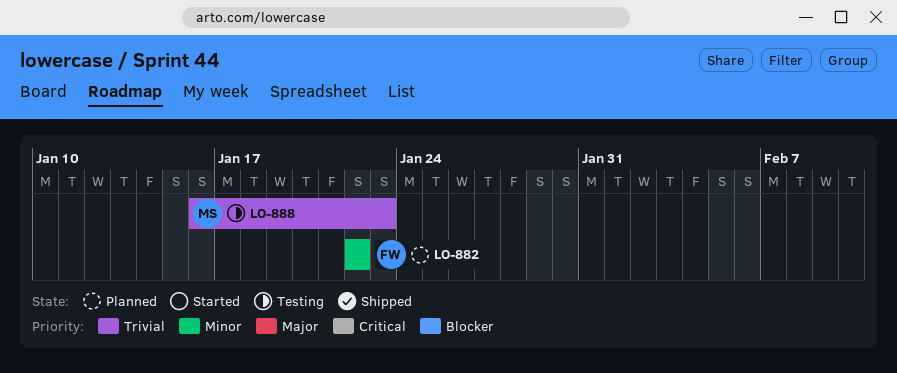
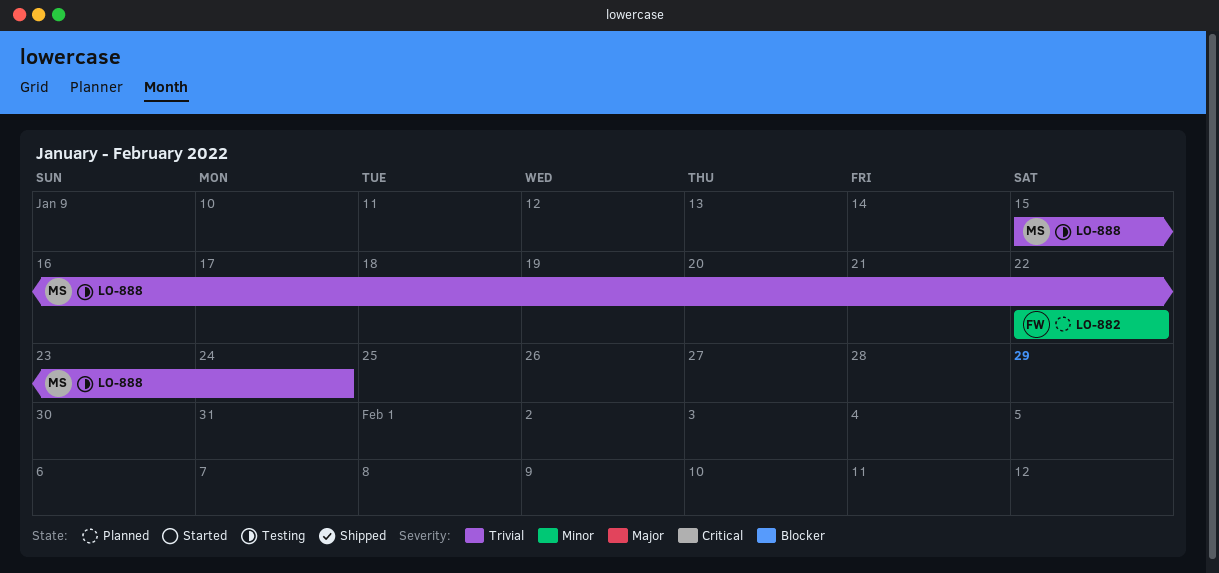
LO-888, start: Jan 16 -> Jan 15
LO-888, due: Jan 23 -> Jan 24

